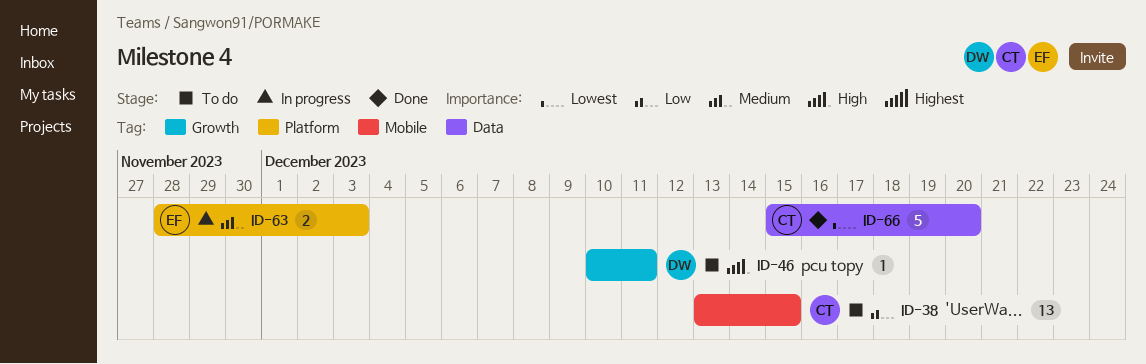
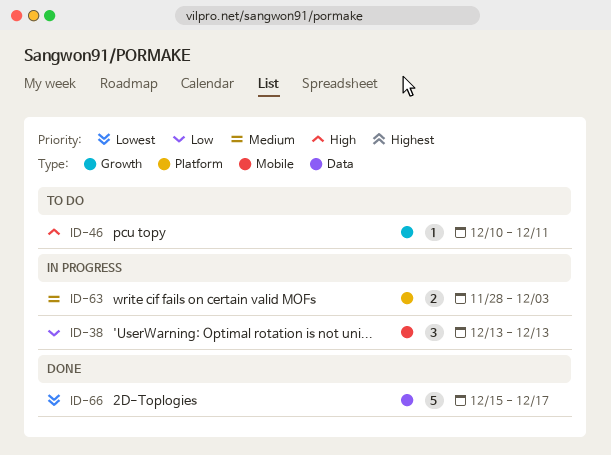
ID-38, status: To do -> In progress
ID-38, estimate: 13 -> 3
ID-38, due: Dec 15 -> Dec 13
ID-66, due: Dec 20 -> Dec 17

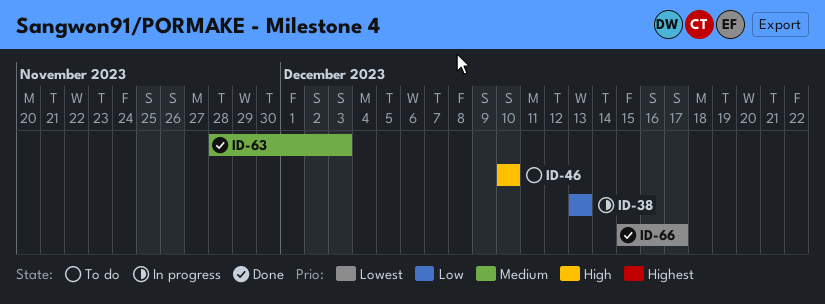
ID-46, due: Dec 11 -> Dec 10
ID-63, status: In progress -> Done

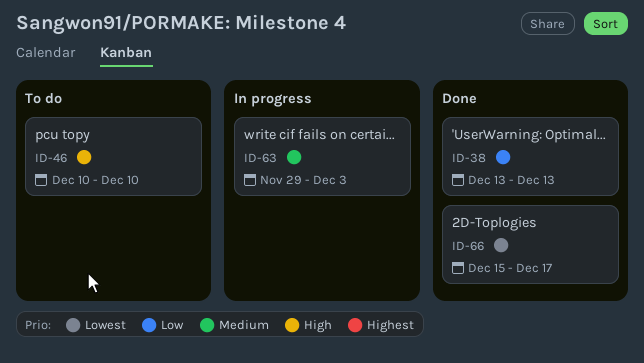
ID-38, status: In progress -> Done
ID-63, status: Done -> In progress
ID-63, start: Nov 28 -> Nov 29

